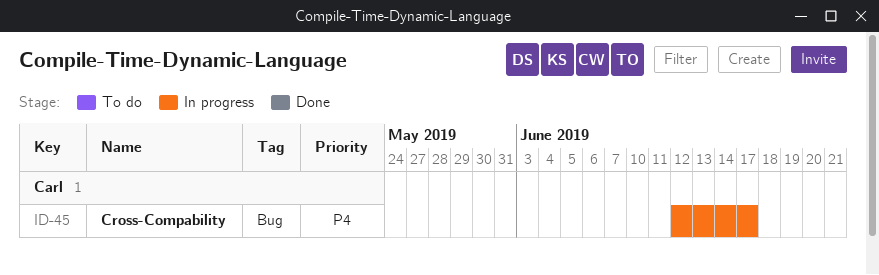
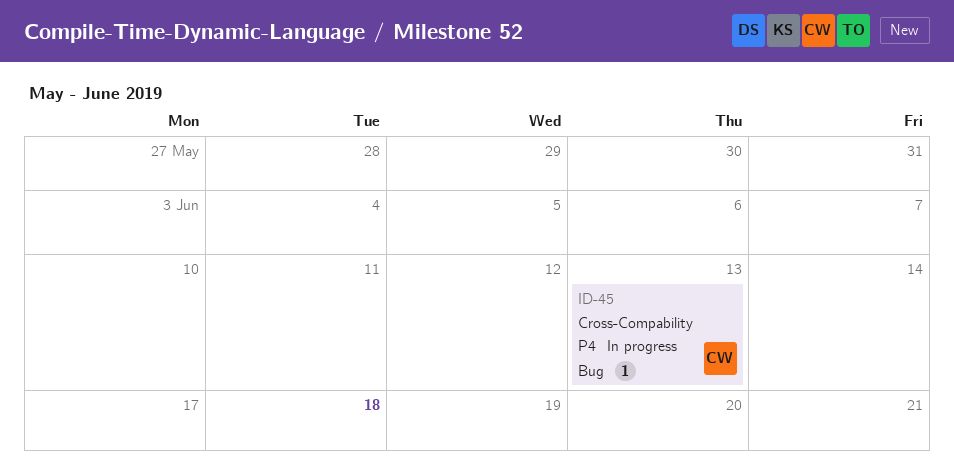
ID-45, due: Jun 17 -> Jun 13

